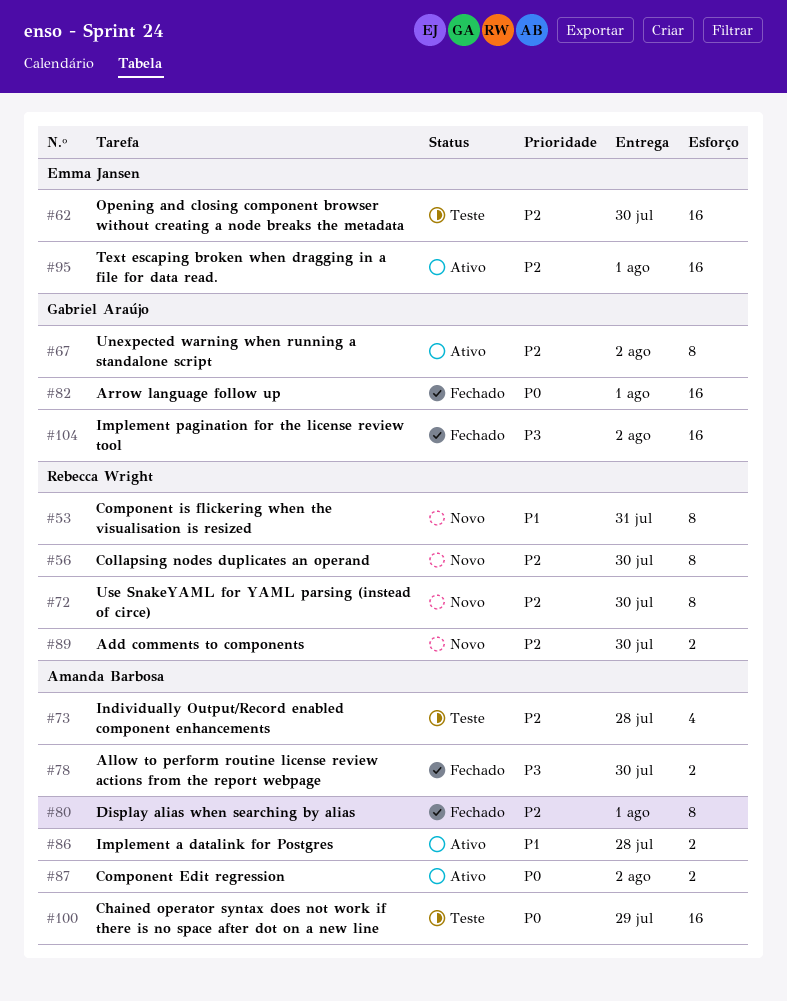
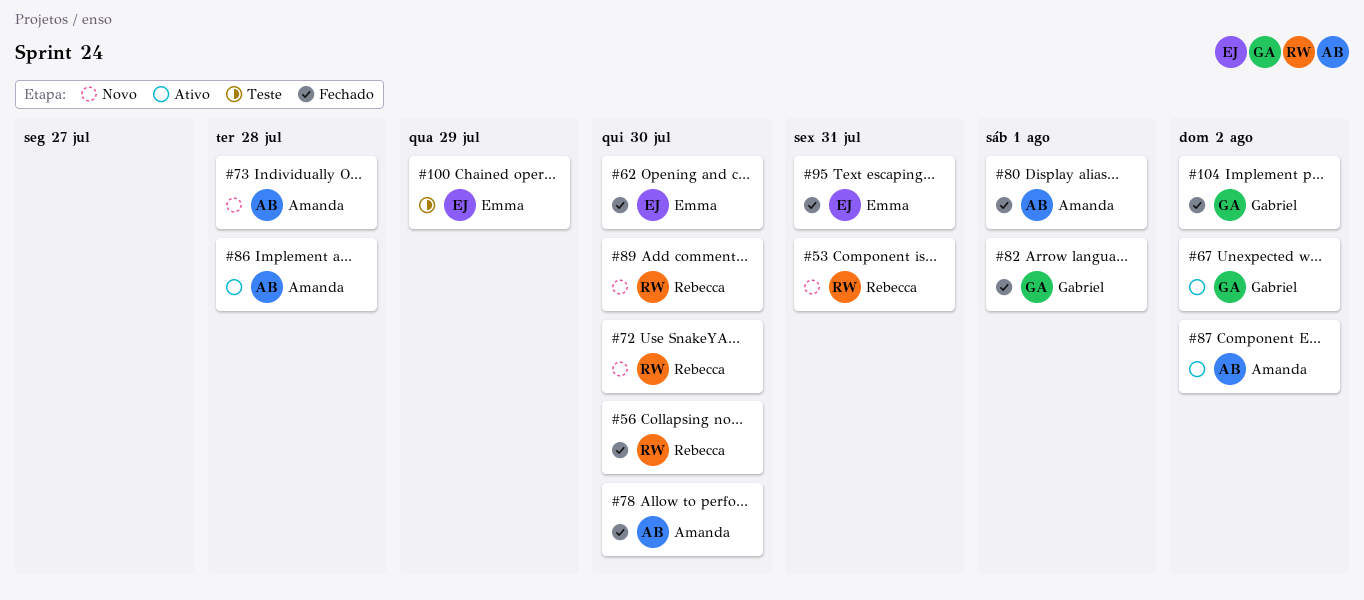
#56, status: Novo -> Fechado
#62, status: Teste -> Fechado
#73, status: Teste -> Novo
#95, status: Ativo -> Fechado
#95, due: Aug 1 -> Jul 31
#100, owner: Amanda Barbosa -> Emma Jansen

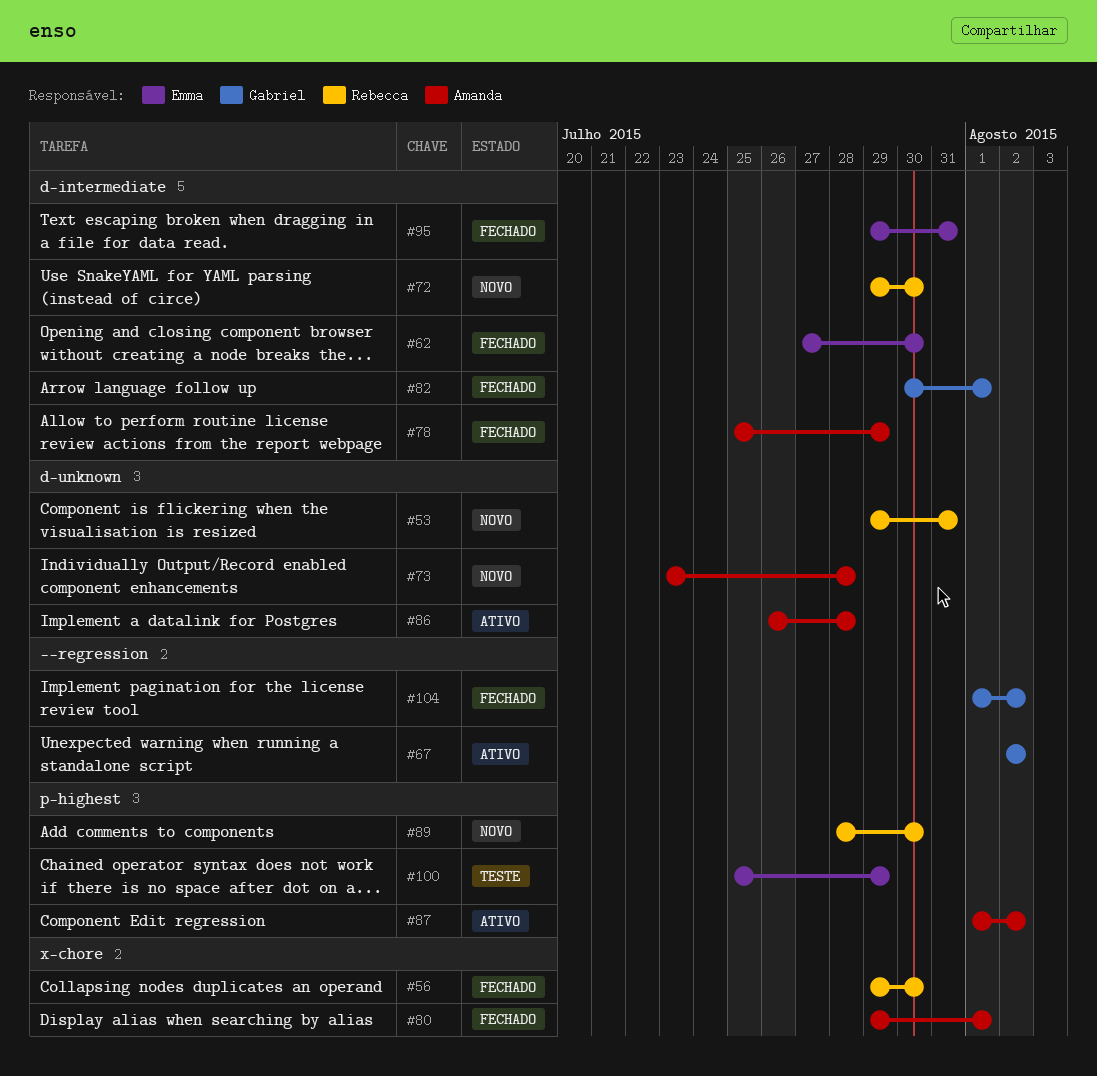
#78, due: Jul 30 -> Jul 29

